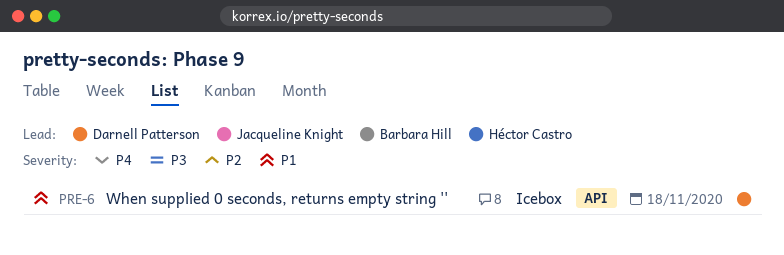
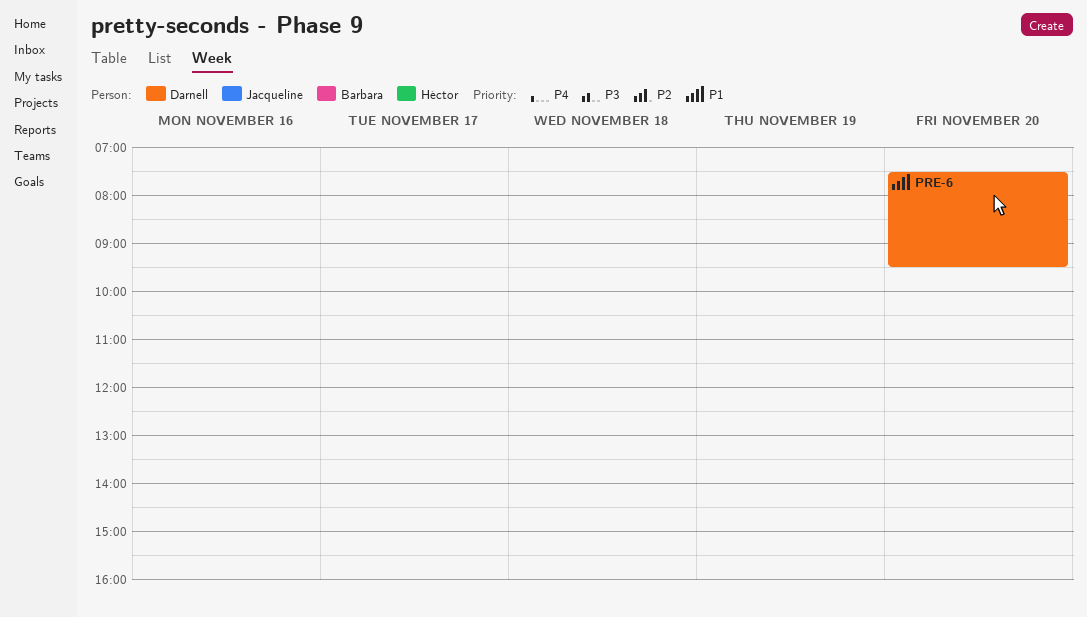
PRE-6, day: Nov 18 -> Nov 20

